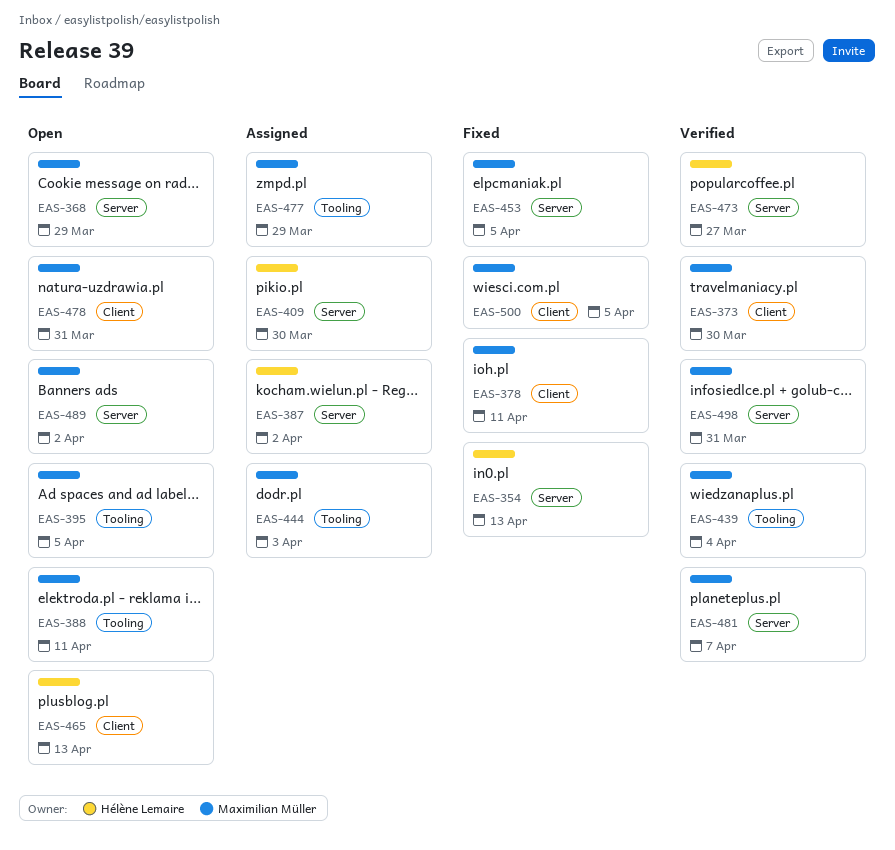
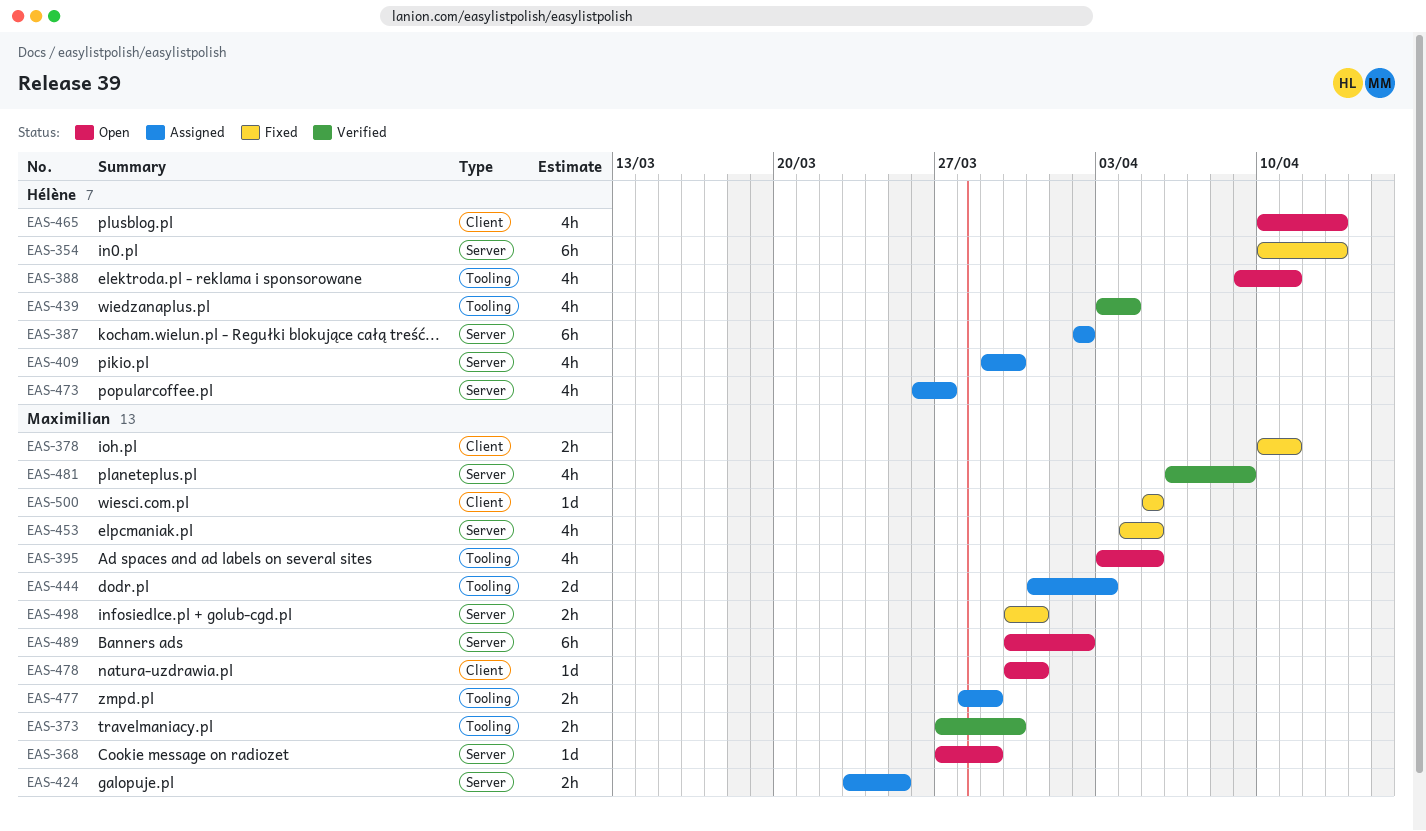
EAS-373, label: Client -> Tooling
EAS-388, owner: Maximilian Müller -> Hélène Lemaire
EAS-424: none -> present
EAS-439, owner: Maximilian Müller -> Hélène Lemaire
EAS-473, status: Verified -> Assigned
EAS-481, due: Apr 7 -> Apr 9
EAS-498, status: Verified -> Fixed

